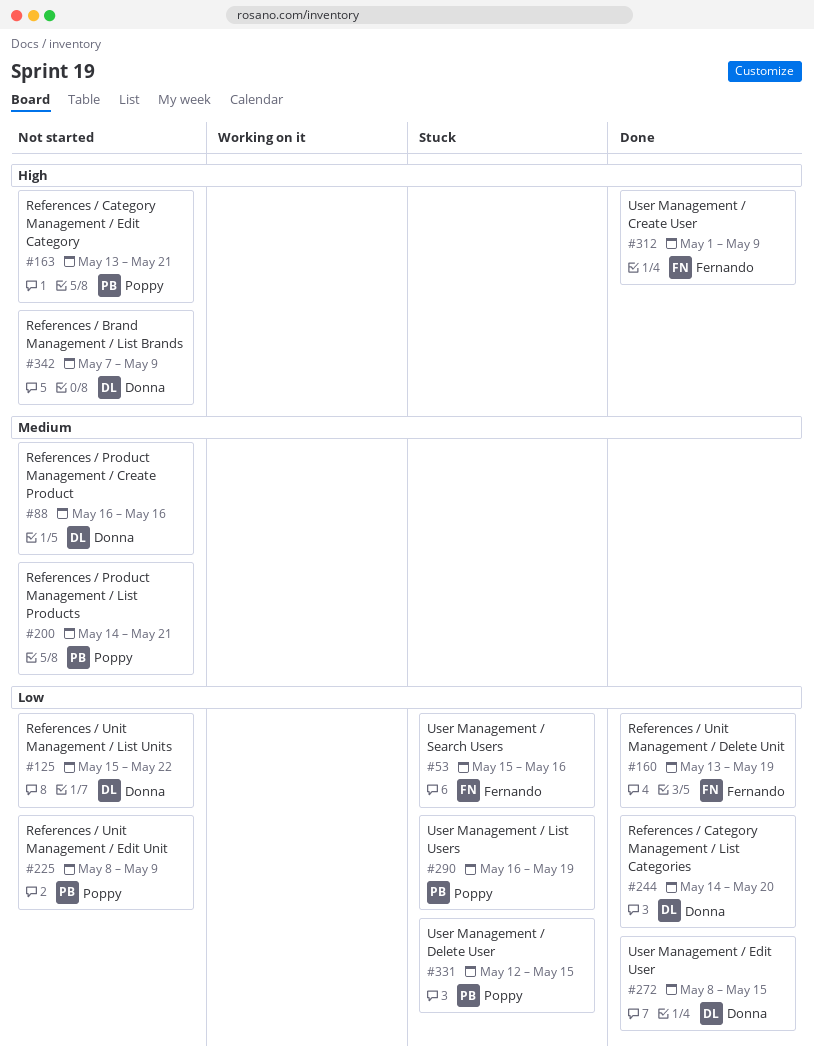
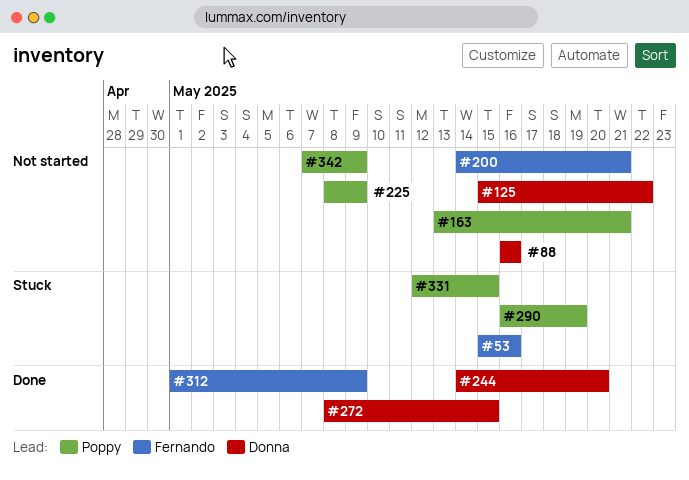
#160: present -> none
#200, owner: Poppy -> Fernando
#342, owner: Donna -> Poppy

